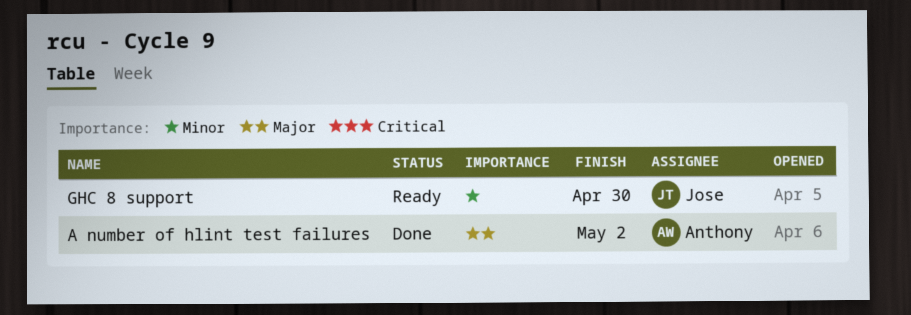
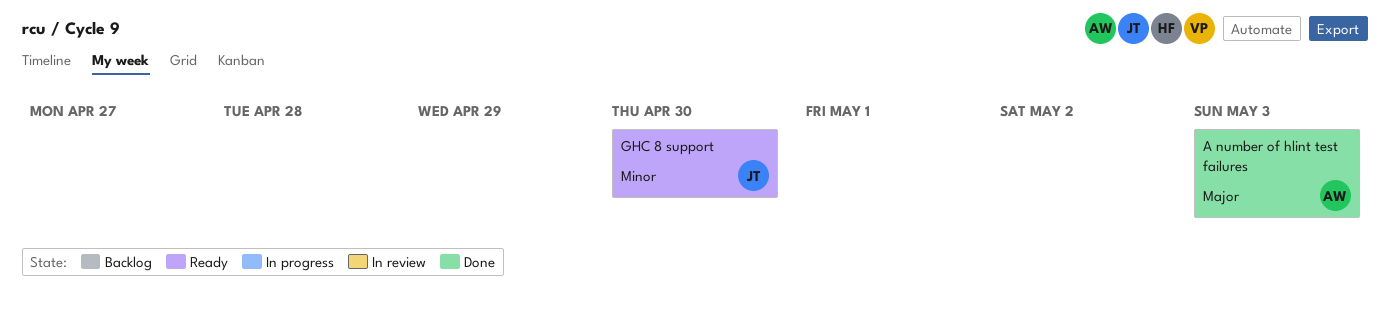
A number of hlint test failures, due: May 2 -> May 3

